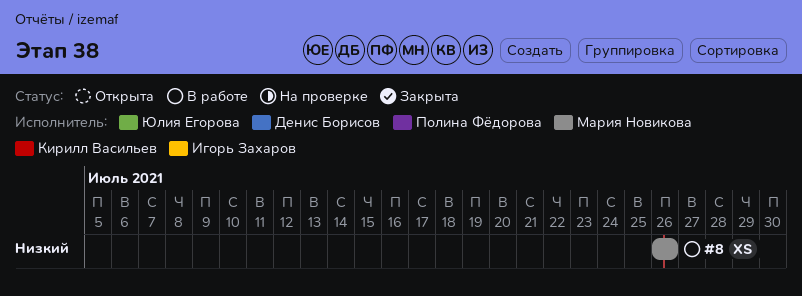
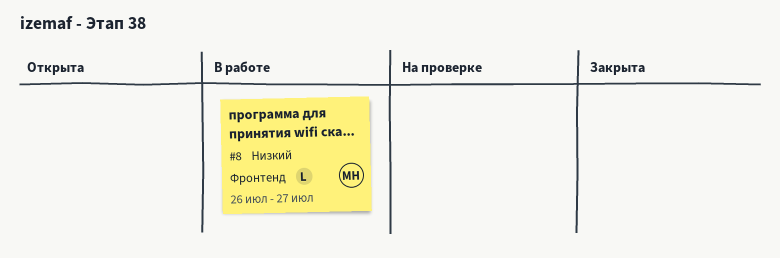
#8, estimate: XS -> L
#8, due: Jul 26 -> Jul 27

